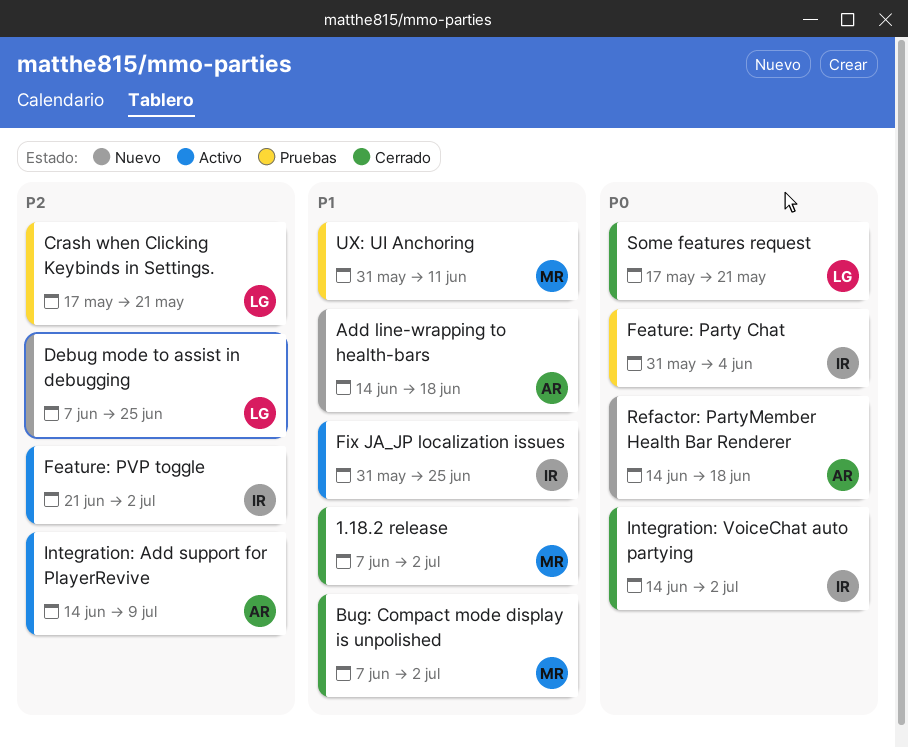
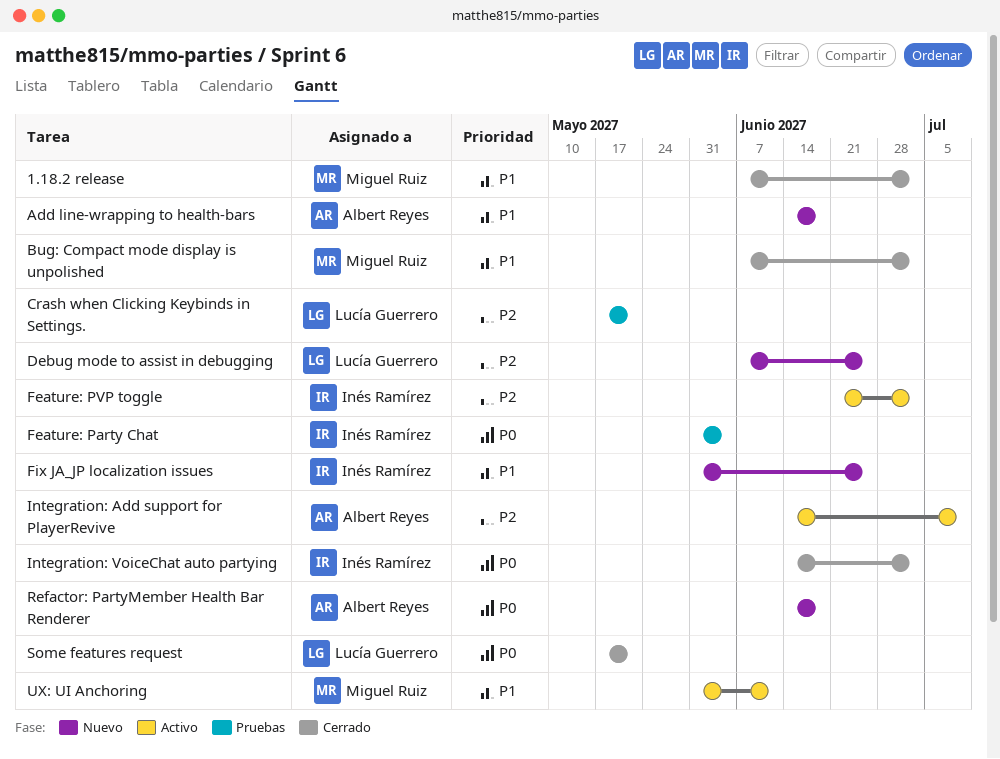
Fix JA_JP localization issues, status: Activo -> Nuevo
UX: UI Anchoring, status: Pruebas -> Activo

